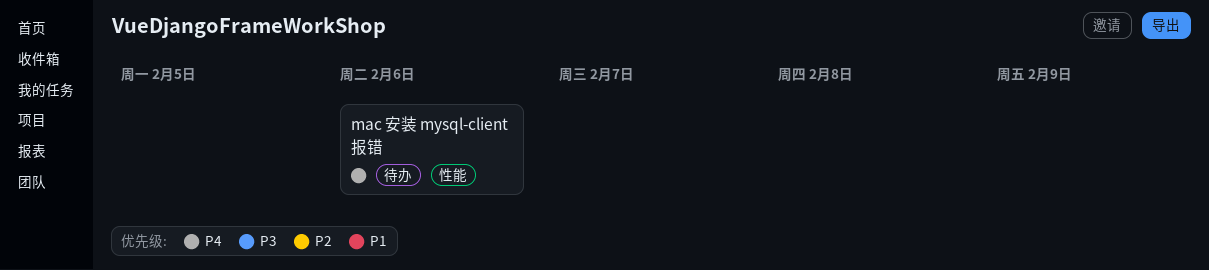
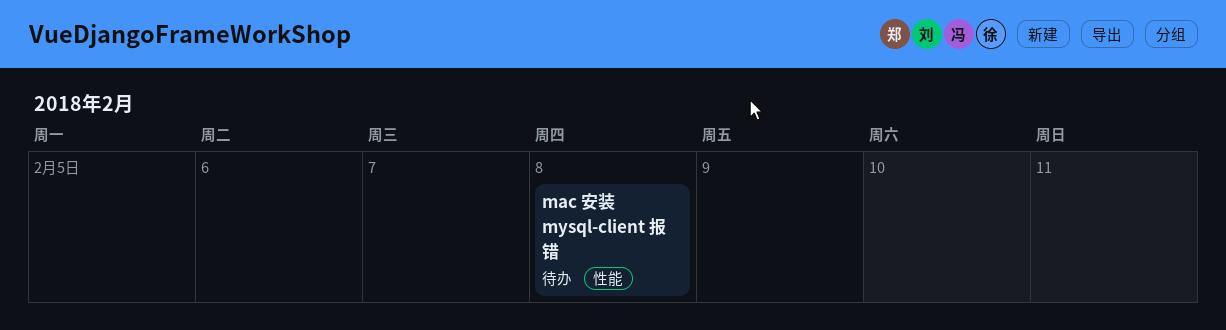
mac 安装 mysql-client 报错, due: Feb 6 -> Feb 8

